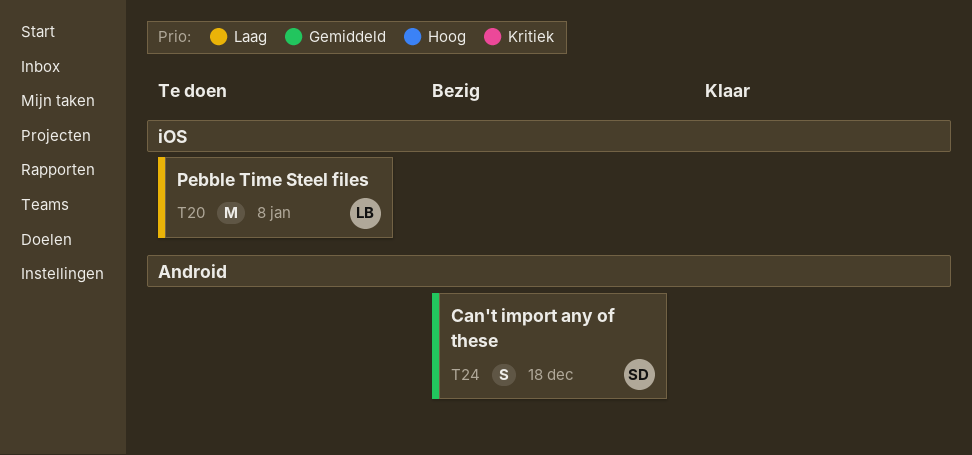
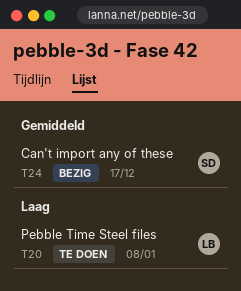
T24, due: Dec 18 -> Dec 17

